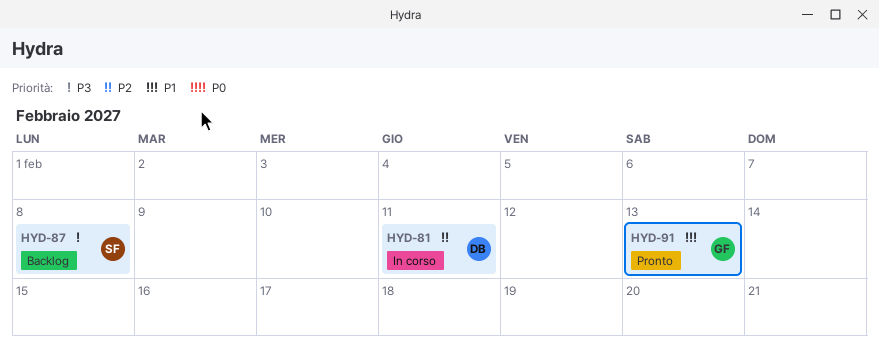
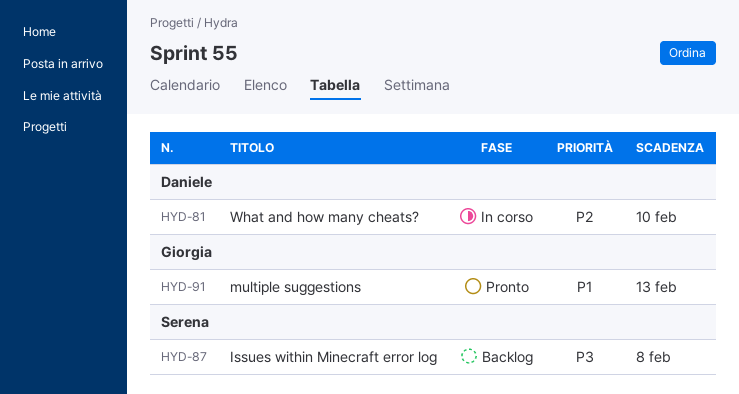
HYD-81, due: Feb 11 -> Feb 10

